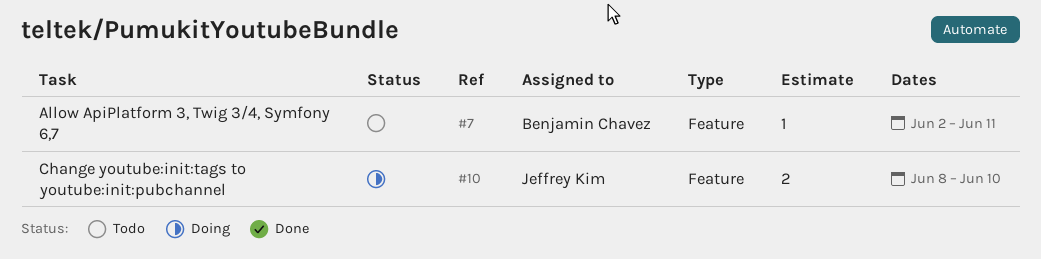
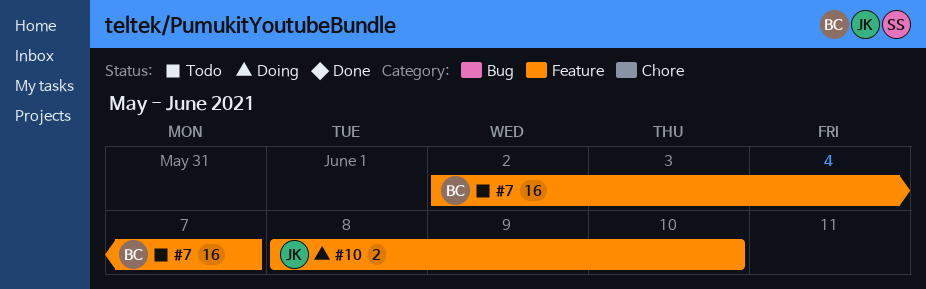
#7, estimate: 1 -> 16
#7, due: Jun 11 -> Jun 7

